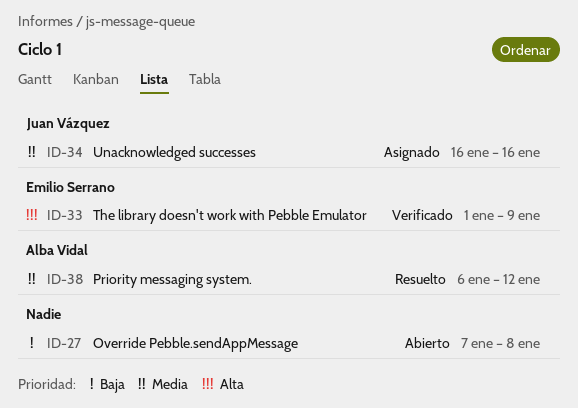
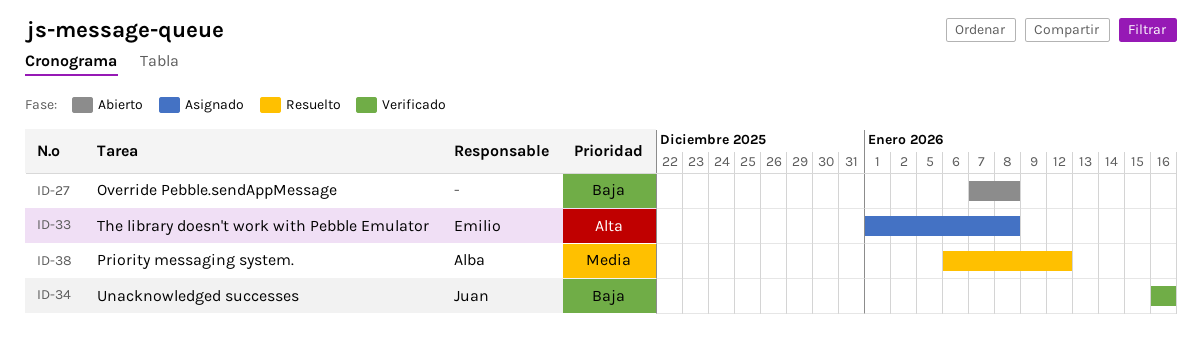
ID-33, status: Verificado -> Asignado
ID-33, due: Jan 9 -> Jan 8
ID-34, status: Asignado -> Verificado
ID-34, priority: Media -> Baja

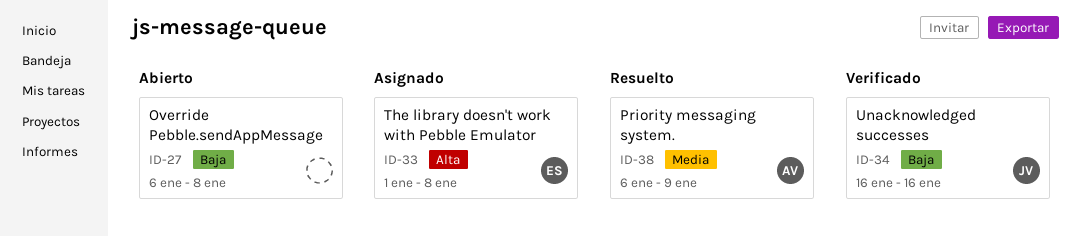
ID-27, start: Jan 7 -> Jan 6
ID-38, due: Jan 12 -> Jan 9

